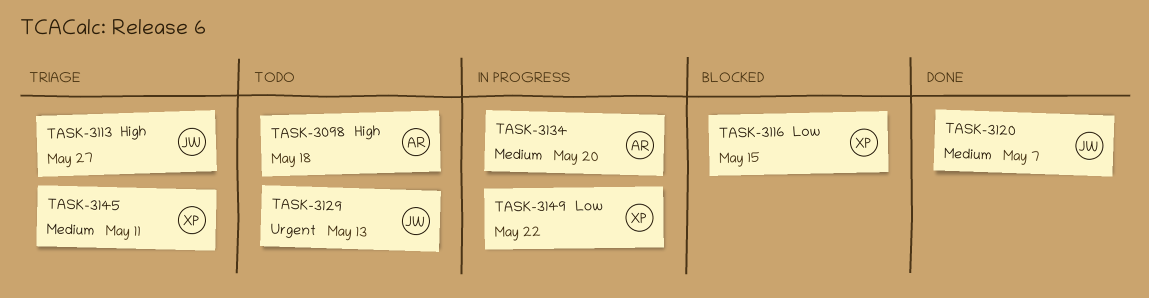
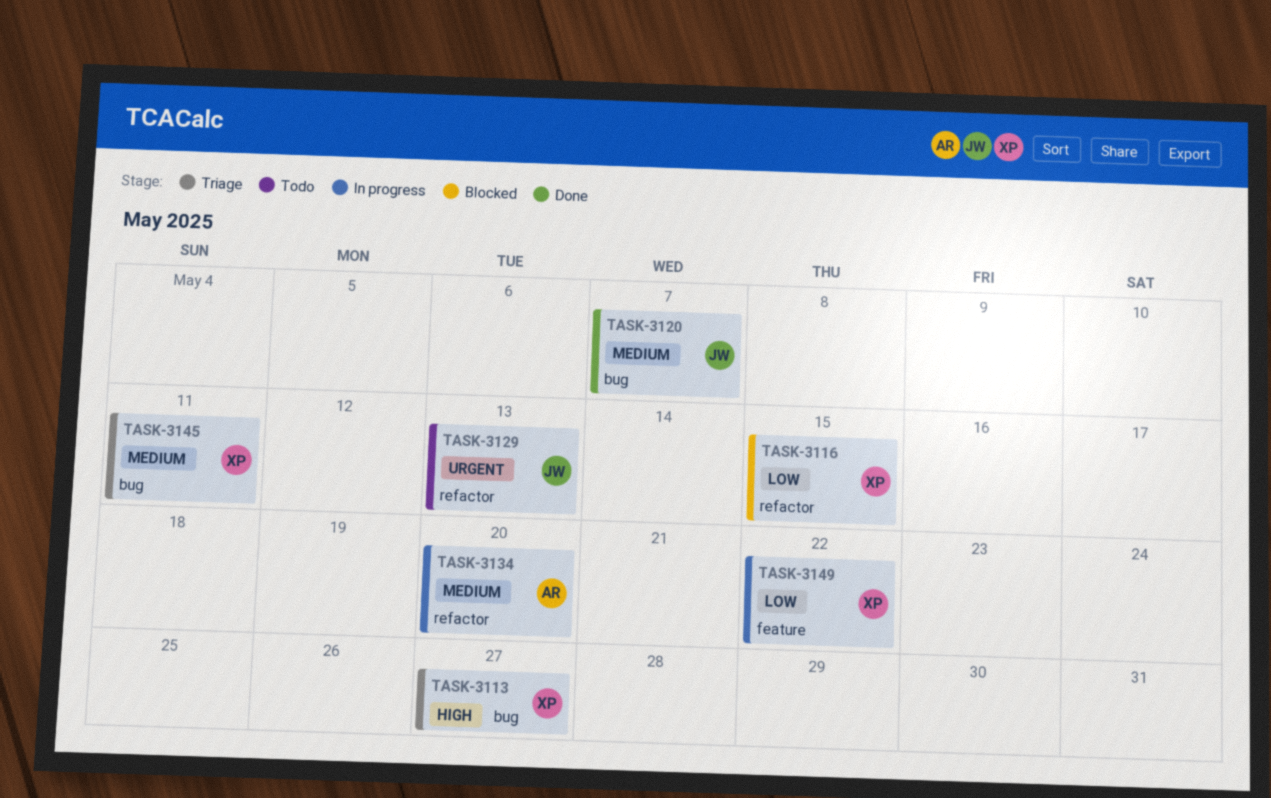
TASK-3098: present -> none
TASK-3113, owner: JW -> XP

